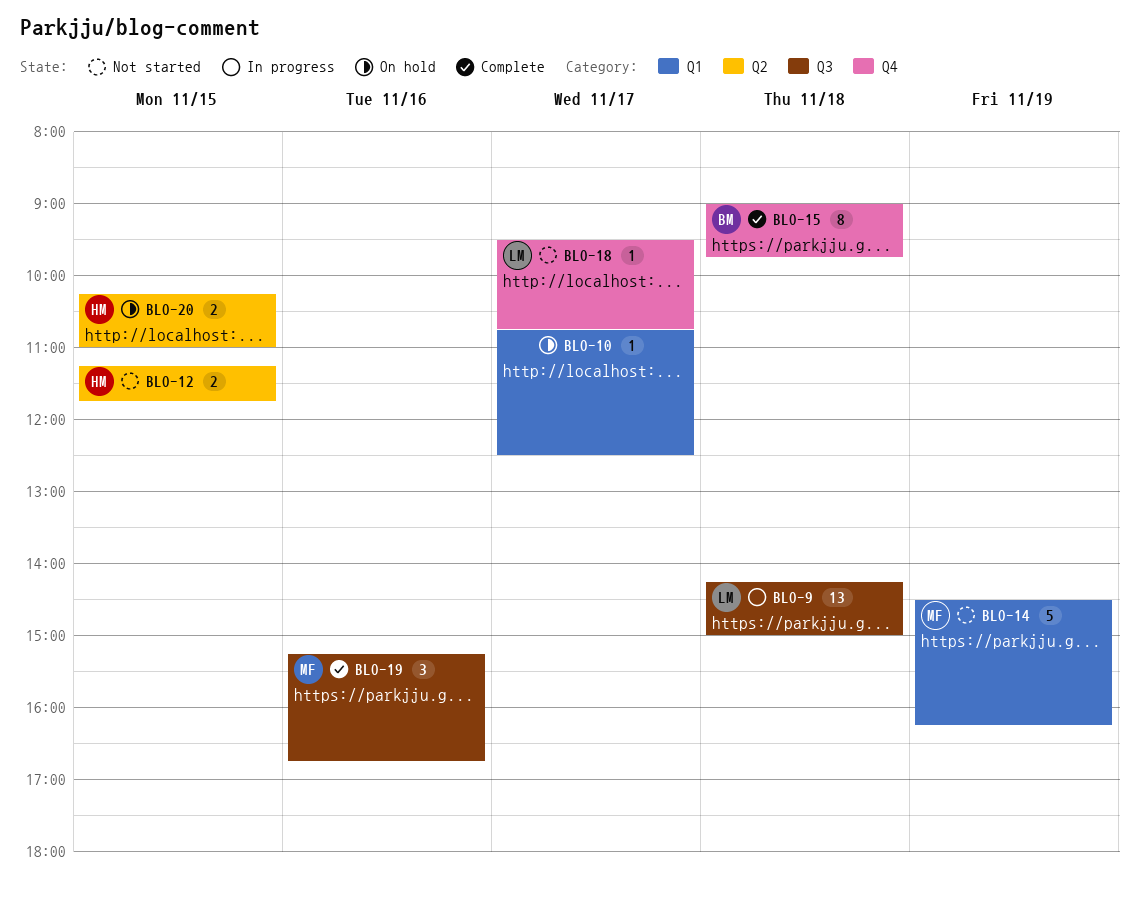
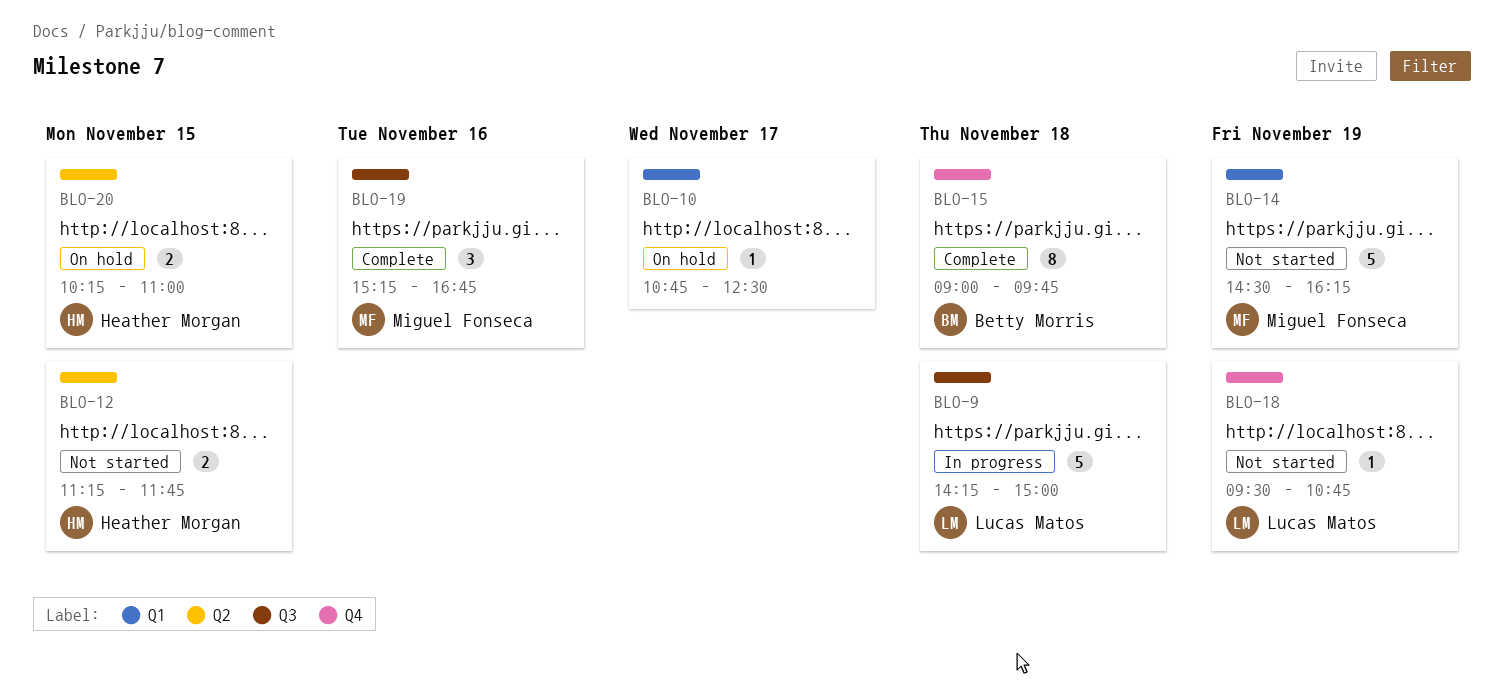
BLO-9, estimate: 13 -> 5
BLO-18, day: Nov 17 -> Nov 19

